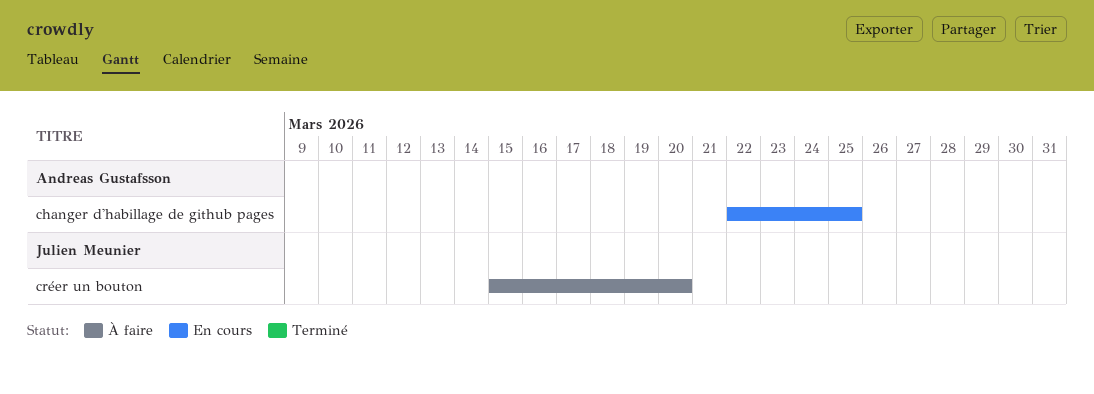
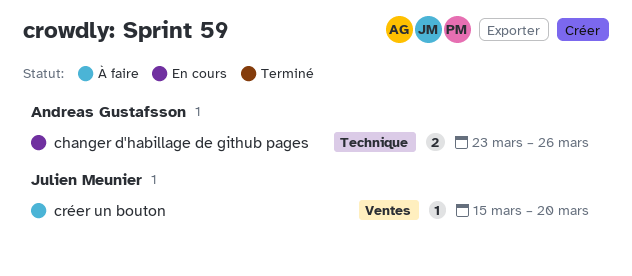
changer d'habillage de github pages, start: Mar 22 -> Mar 23
changer d'habillage de github pages, due: Mar 25 -> Mar 26

